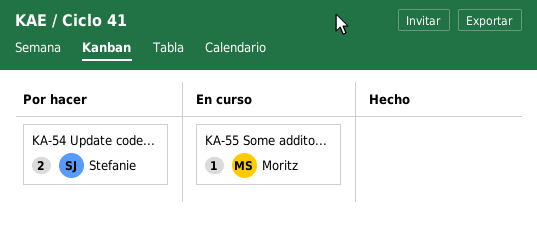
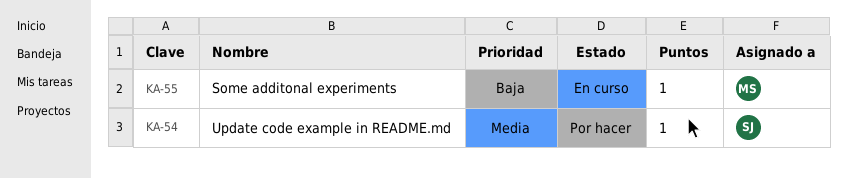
KA-54, estimate: 2 -> 1

